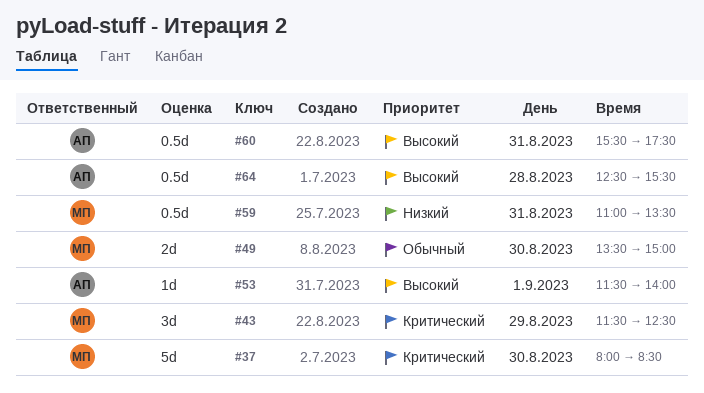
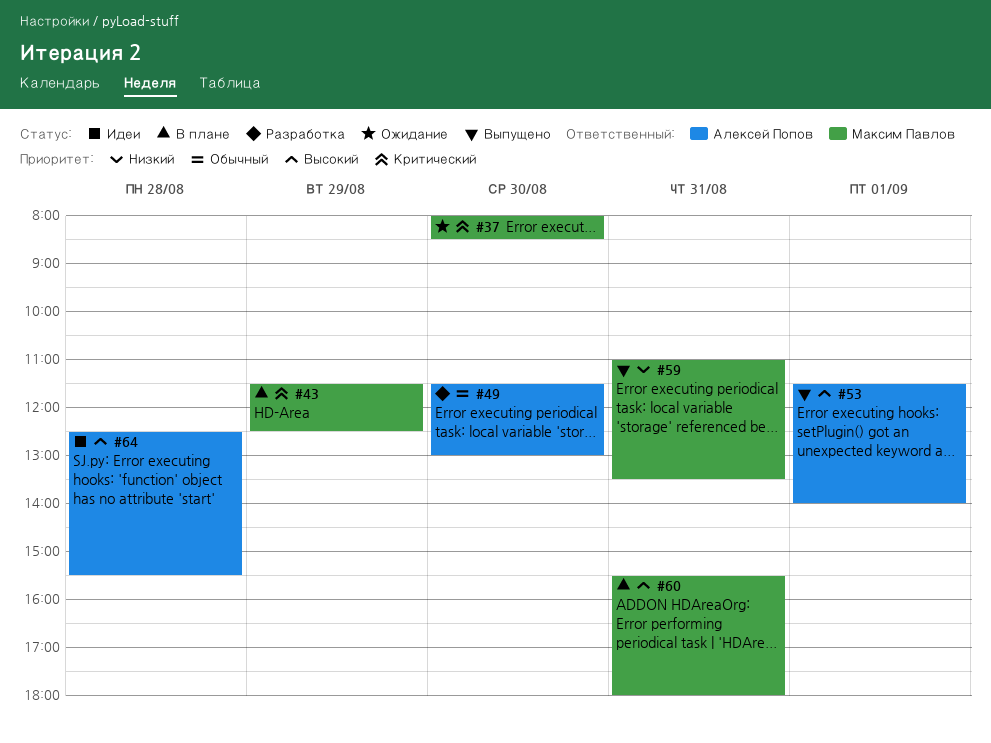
#49, owner: Максим Павлов -> Алексей Попов
#49, begins: 13:30 -> 11:30
#49, ends: 15:00 -> 13:00
#60, owner: Алексей Попов -> Максим Павлов
#60, ends: 17:30 -> 18:00

